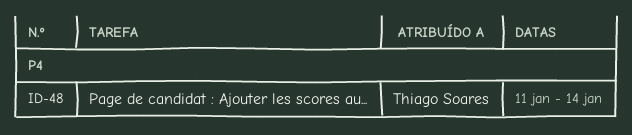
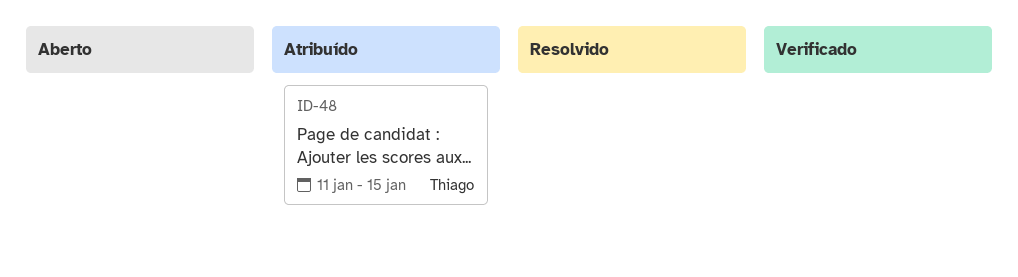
ID-48, due: Jan 14 -> Jan 15

